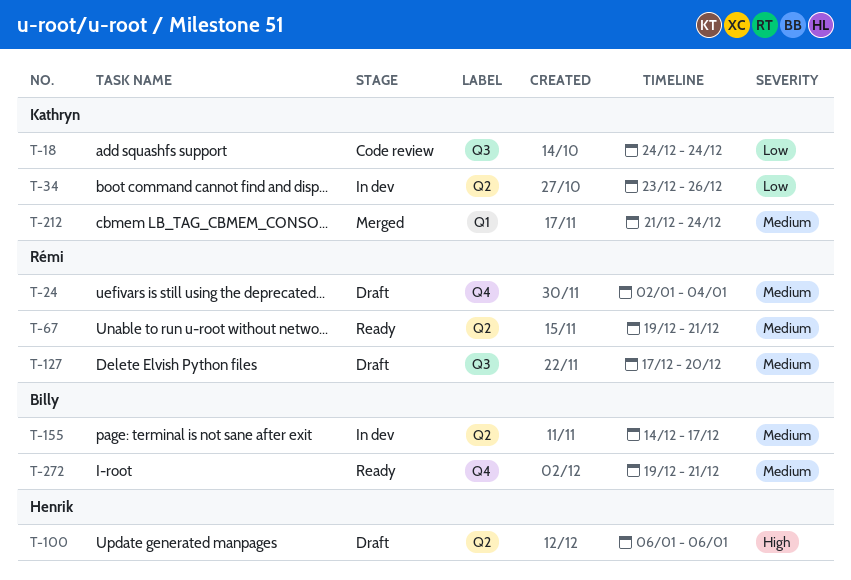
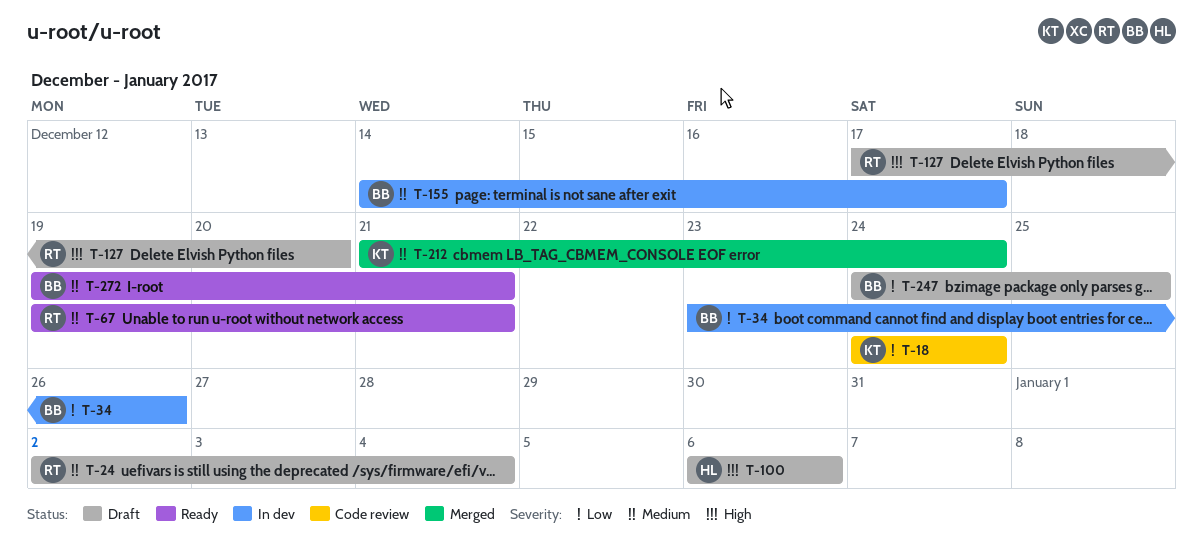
T-34, owner: Kathryn -> Billy
T-127, priority: Medium -> High
T-247: none -> present

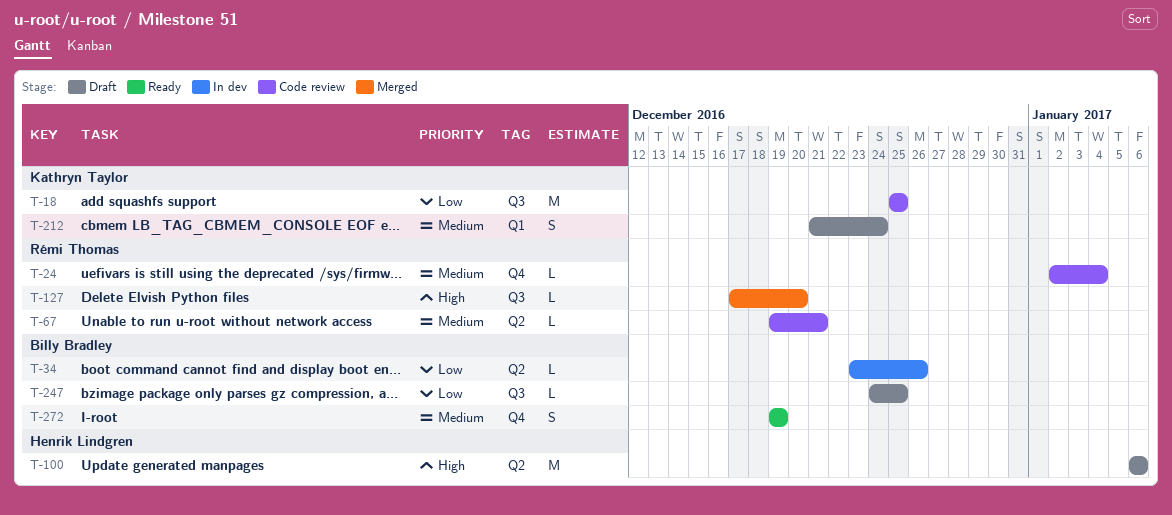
T-18, start: Dec 24 -> Dec 25
T-18, due: Dec 24 -> Dec 25
T-24, status: Draft -> Code review
T-67, status: Ready -> Code review
T-127, status: Draft -> Merged
T-155: present -> none
T-212, status: Merged -> Draft
T-272, due: Dec 21 -> Dec 19

